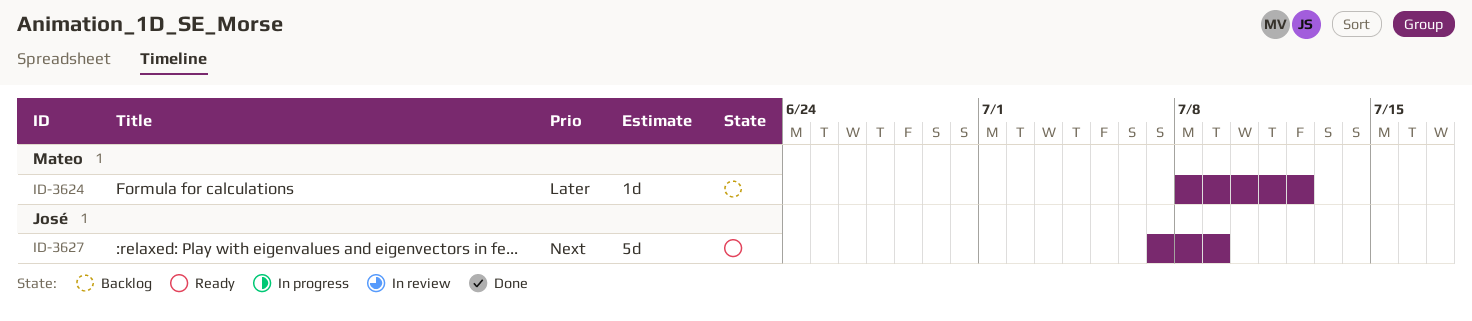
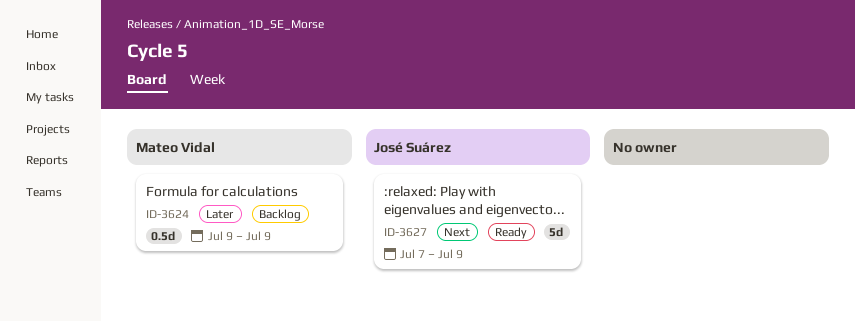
ID-3624, estimate: 1d -> 0.5d
ID-3624, start: Jul 8 -> Jul 9
ID-3624, due: Jul 12 -> Jul 9

